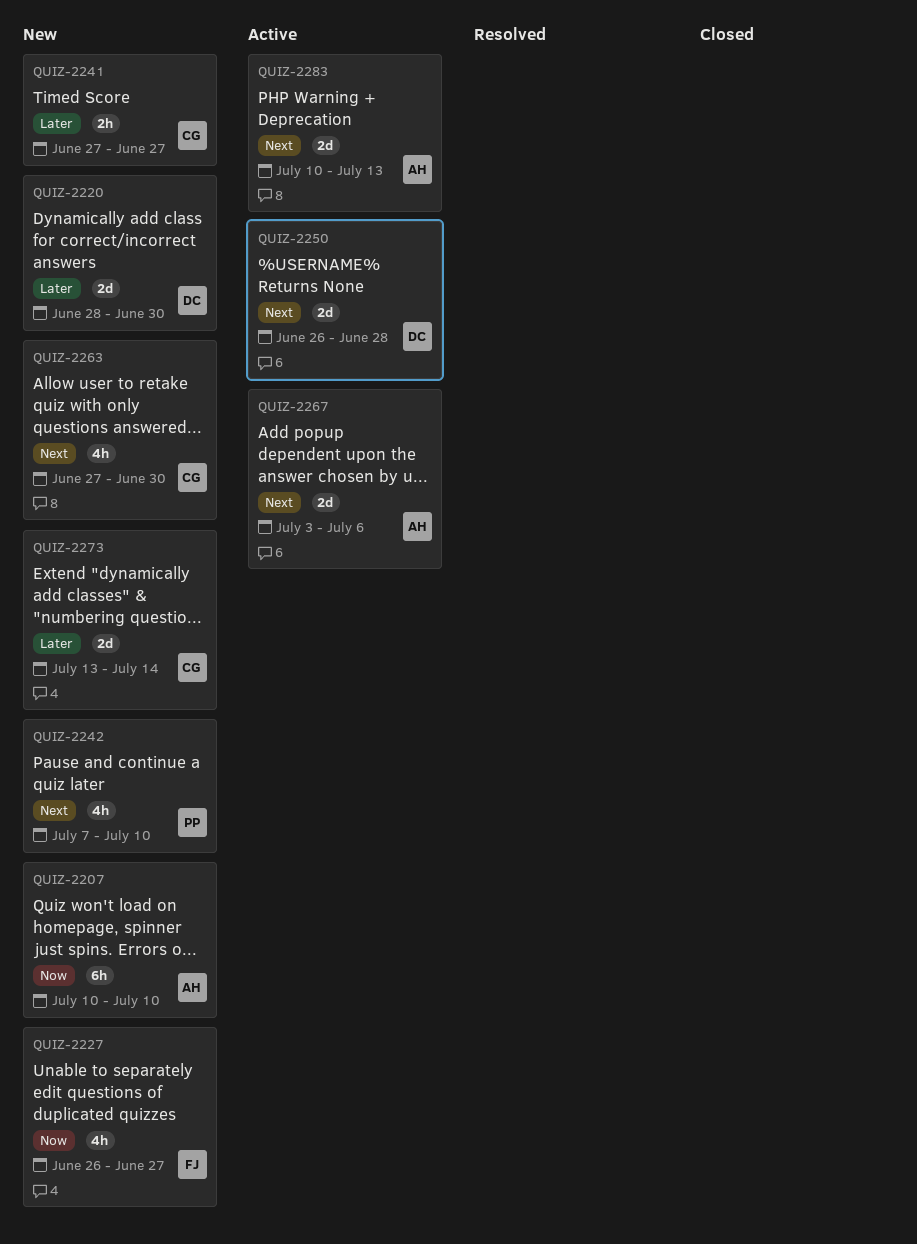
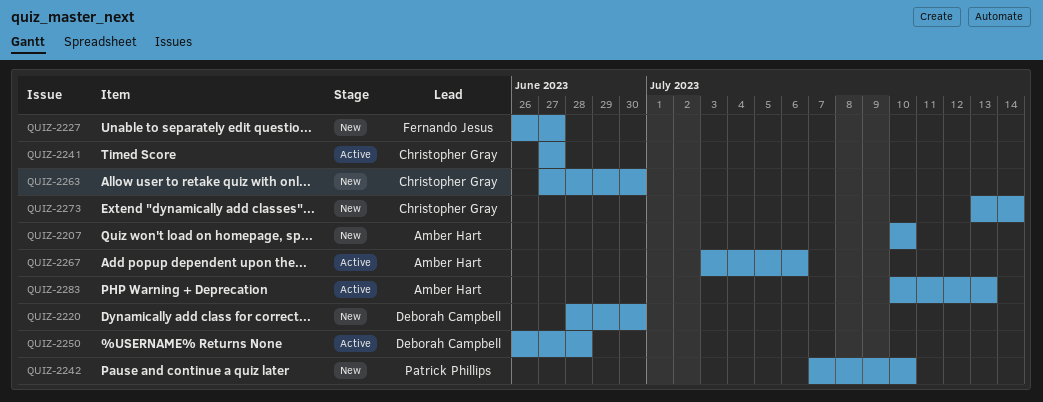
QUIZ-2241, status: New -> Active

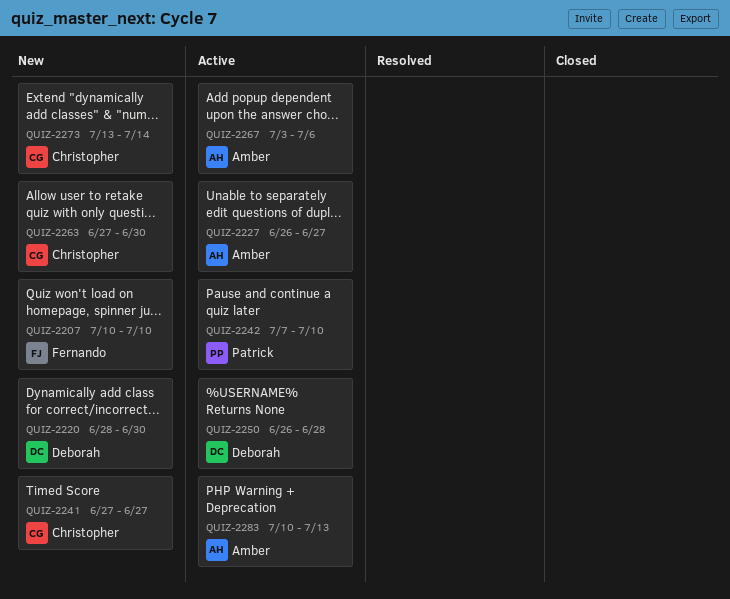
QUIZ-2207, owner: Amber Hart -> Fernando Jesus
QUIZ-2227, status: New -> Active
QUIZ-2227, owner: Fernando Jesus -> Amber Hart
QUIZ-2241, status: Active -> New
QUIZ-2242, status: New -> Active

